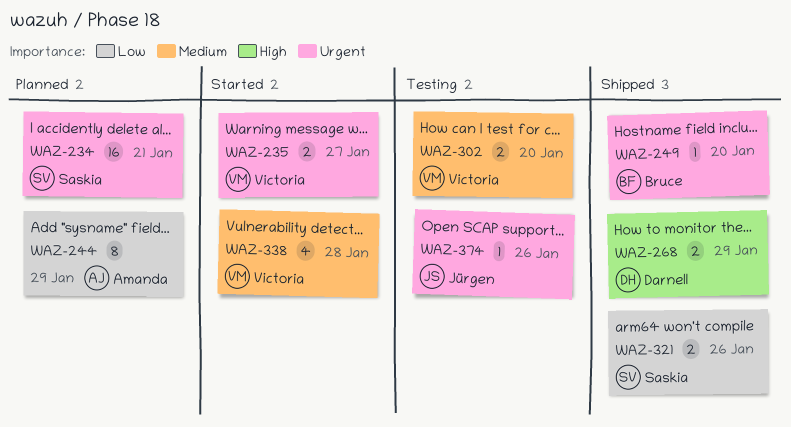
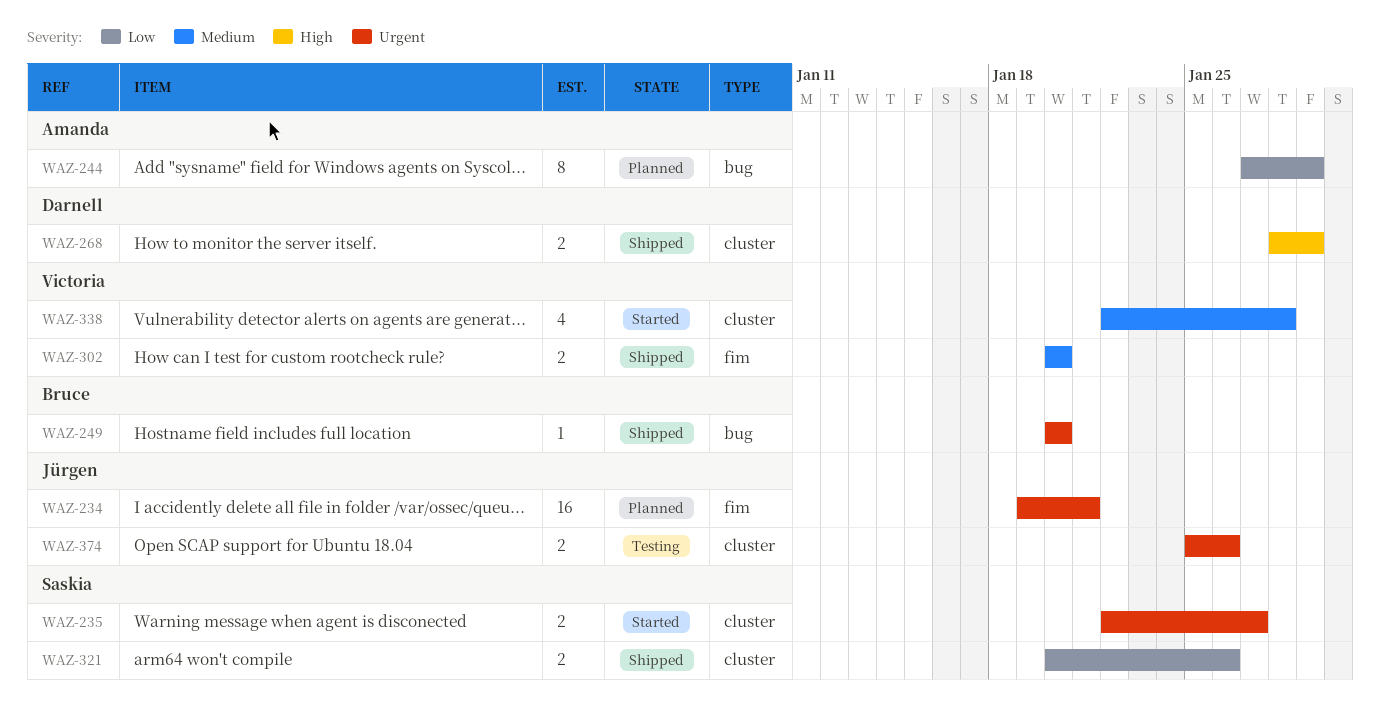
WAZ-234, owner: Saskia -> Jürgen
WAZ-235, owner: Victoria -> Saskia
WAZ-302, status: Testing -> Shipped
WAZ-374, estimate: 1 -> 2

